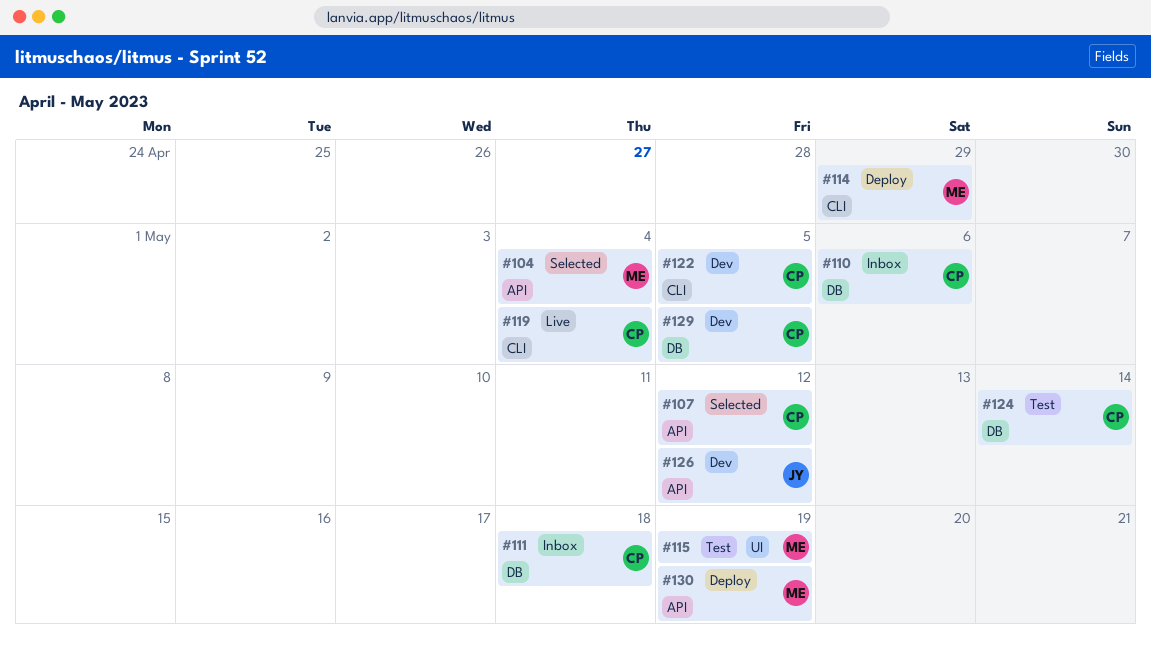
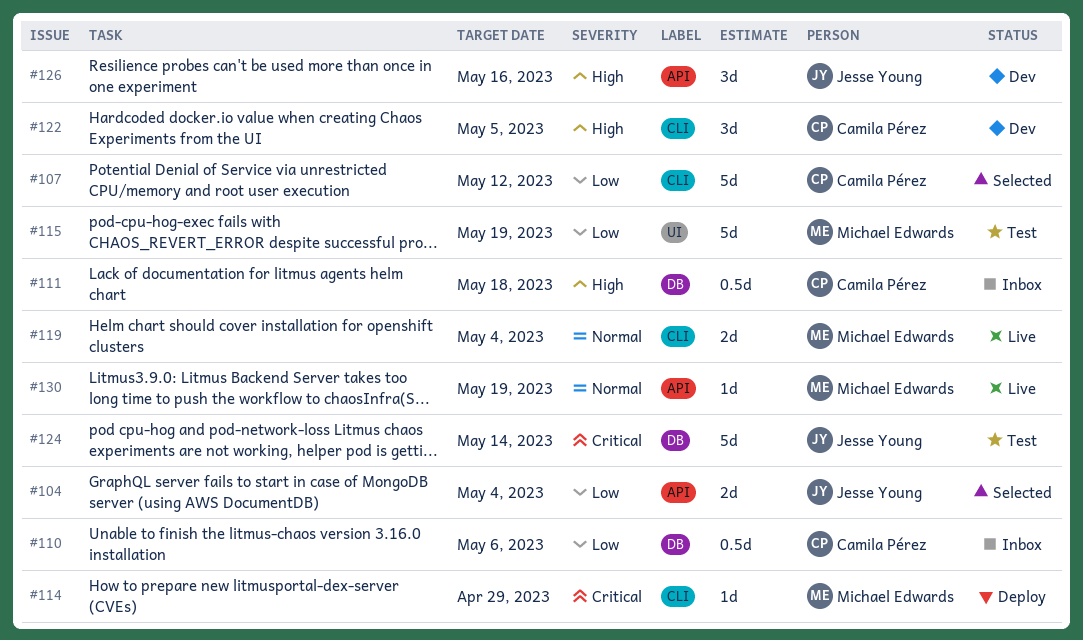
#104, owner: Michael Edwards -> Jesse Young
#107, label: API -> CLI
#119, owner: Camila Pérez -> Michael Edwards
#124, owner: Camila Pérez -> Jesse Young
#126, due: May 12 -> May 16
#129: present -> none
#130, status: Deploy -> Live

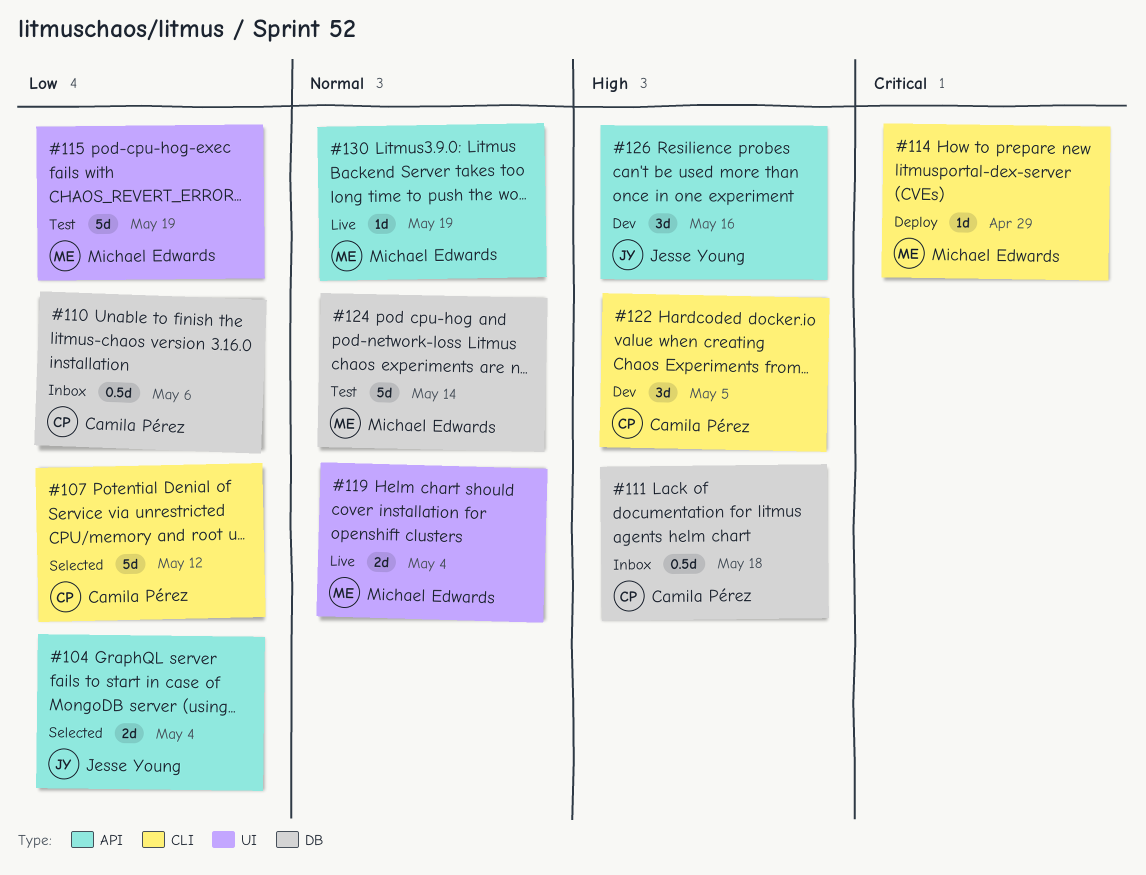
#119, label: CLI -> UI
#124, owner: Jesse Young -> Michael Edwards
#124, priority: Critical -> Normal

